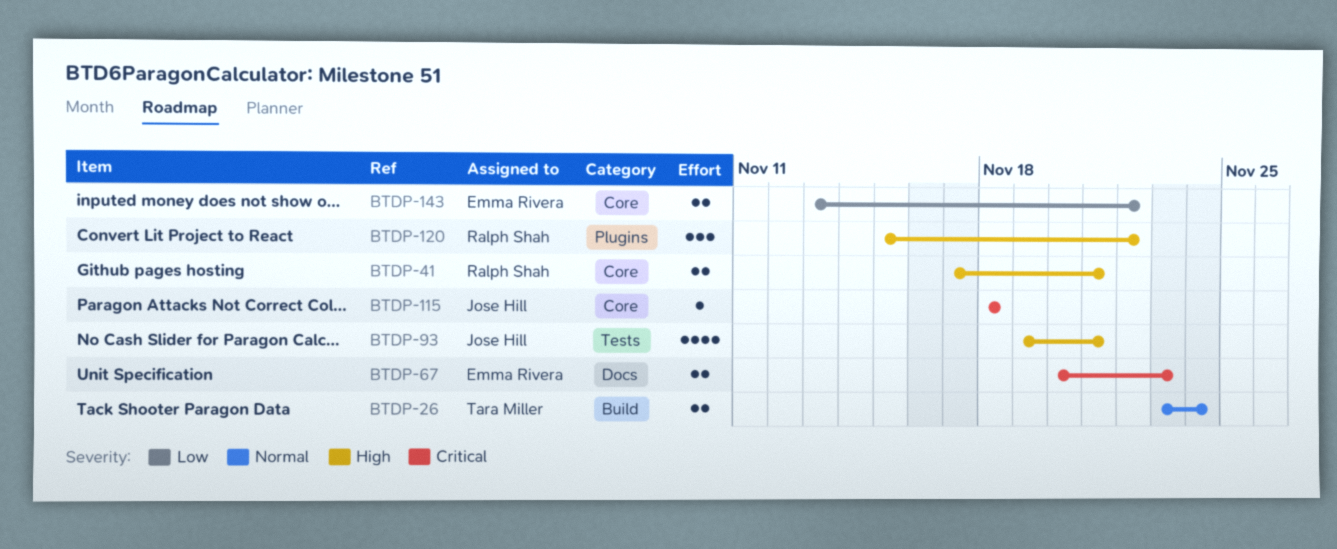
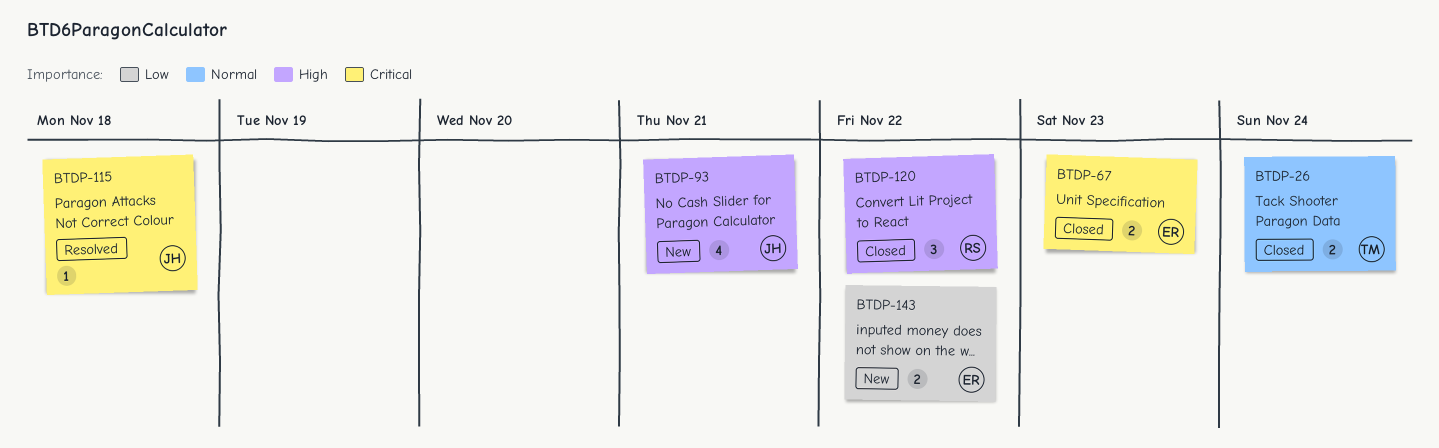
BTDP-41: present -> none

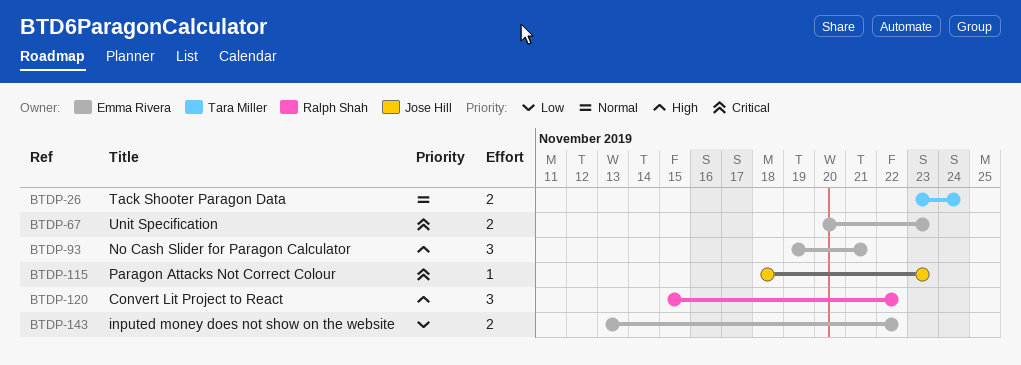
BTDP-93, owner: Jose Hill -> Emma Rivera
BTDP-93, estimate: 4 -> 3
BTDP-115, due: Nov 18 -> Nov 23

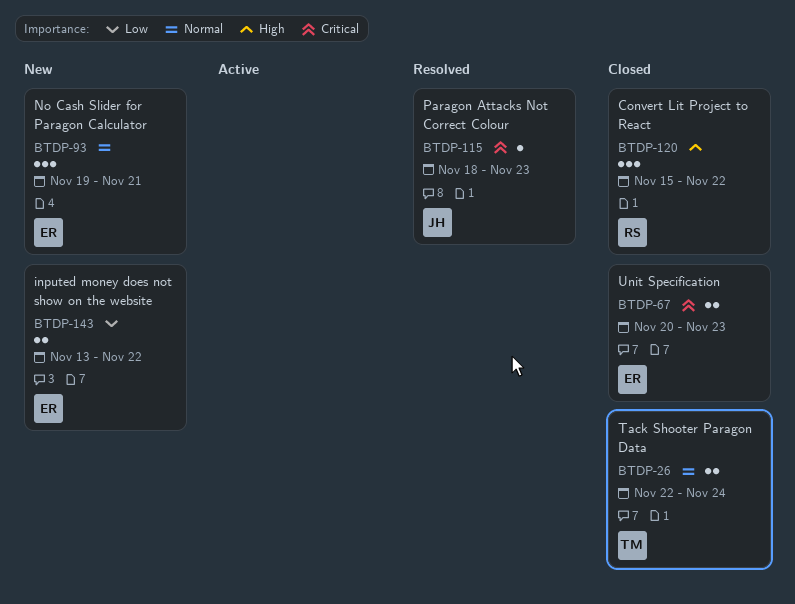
BTDP-26, start: Nov 23 -> Nov 22
BTDP-93, priority: High -> Normal

